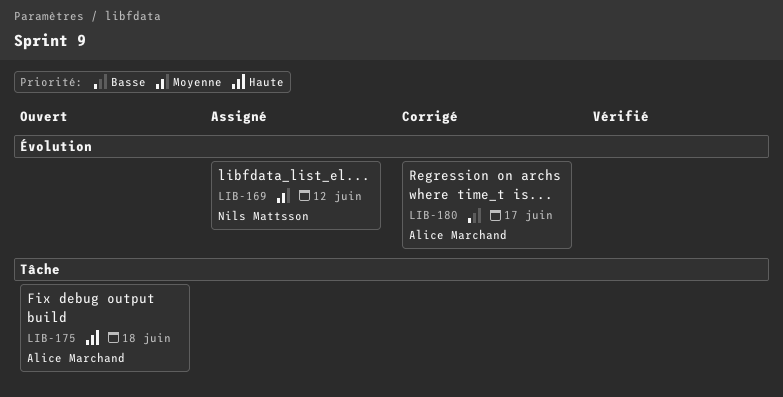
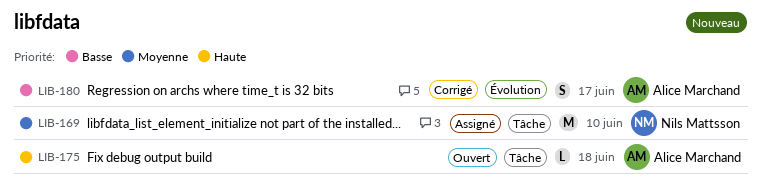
LIB-169, label: Évolution -> Tâche
LIB-169, due: Jun 12 -> Jun 10

